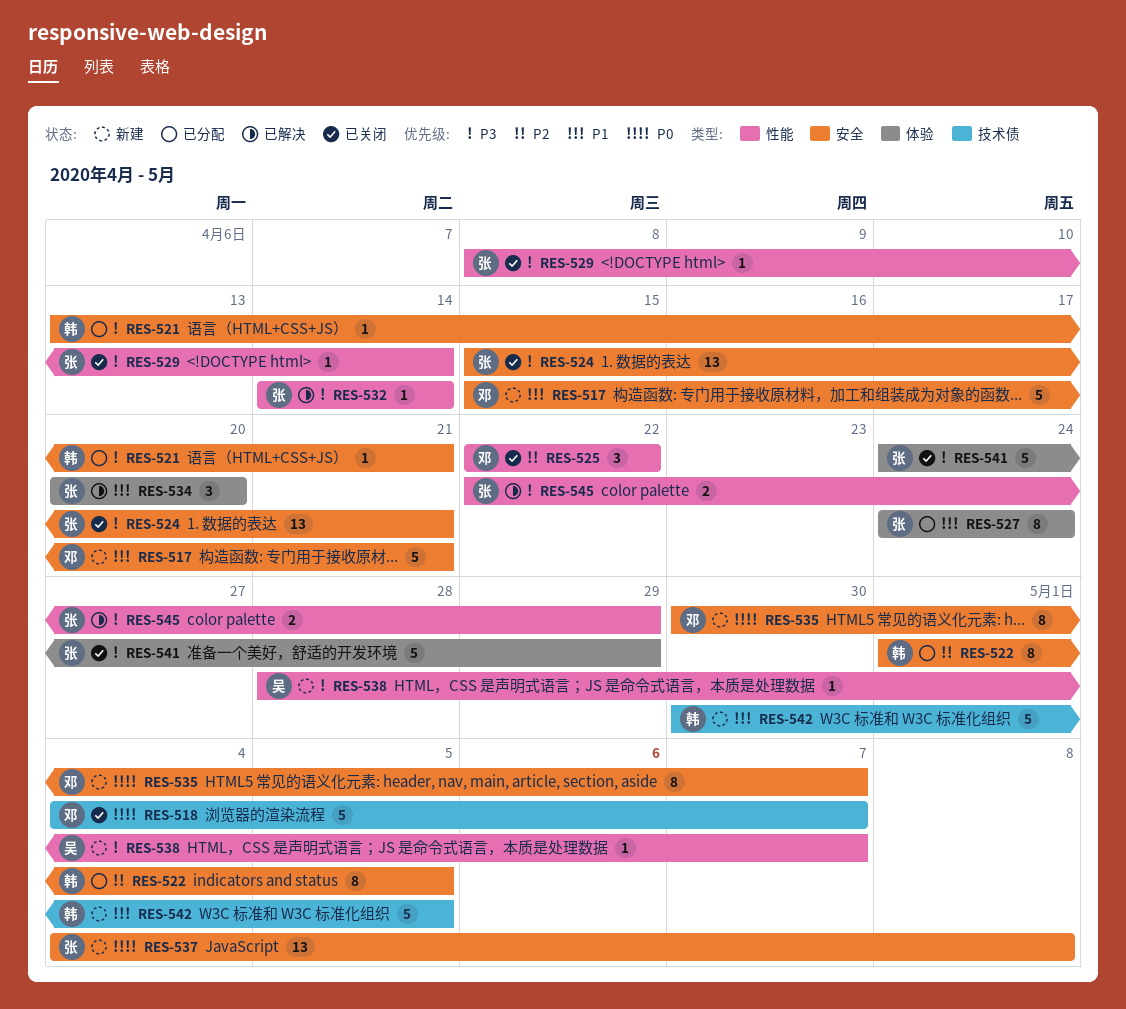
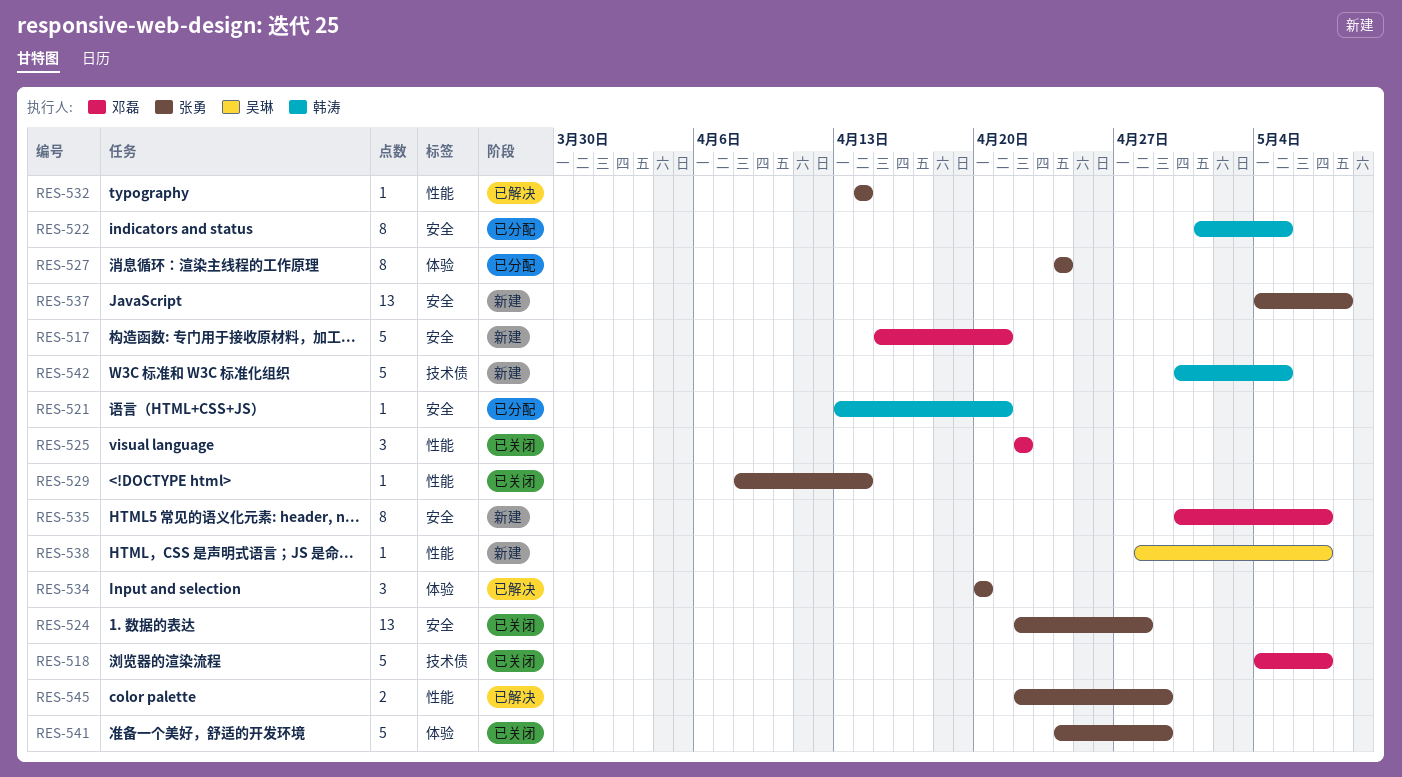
RES-524, start: Apr 15 -> Apr 22
RES-524, due: Apr 21 -> Apr 28

